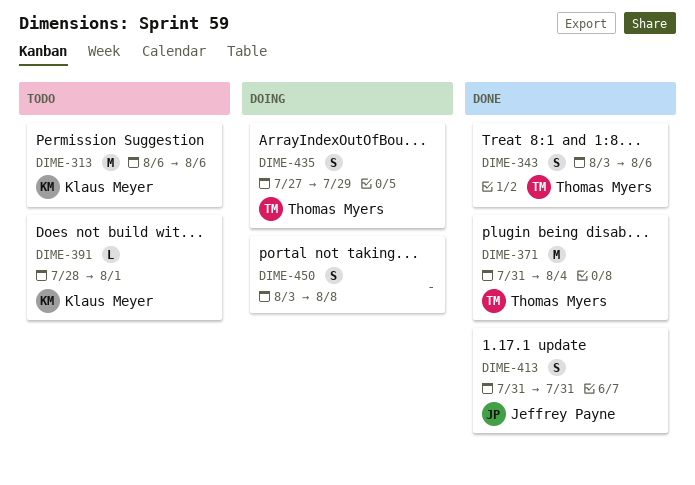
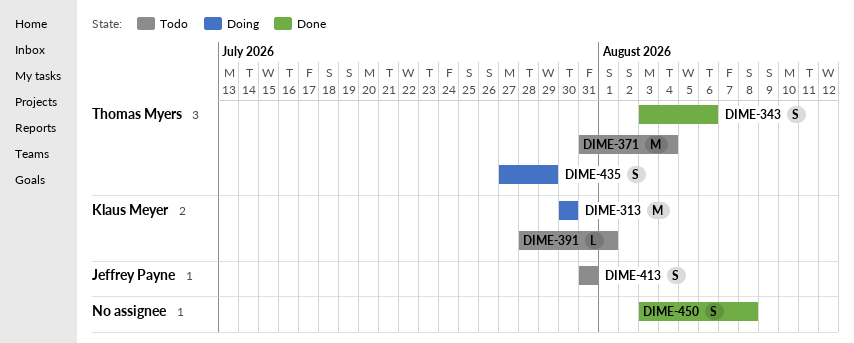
DIME-313, status: Todo -> Doing
DIME-313, start: Aug 6 -> Jul 30
DIME-313, due: Aug 6 -> Jul 30
DIME-371, status: Done -> Todo
DIME-413, status: Done -> Todo
DIME-450, status: Doing -> Done

